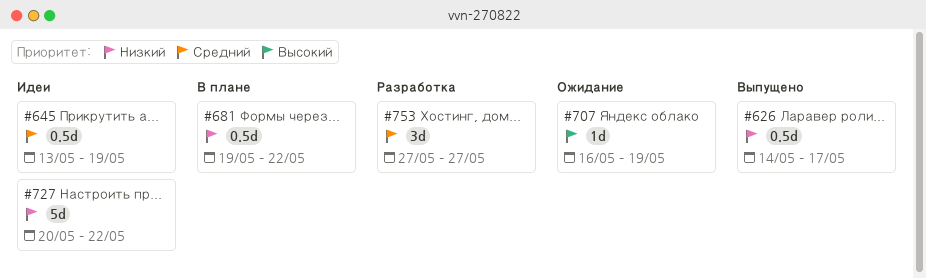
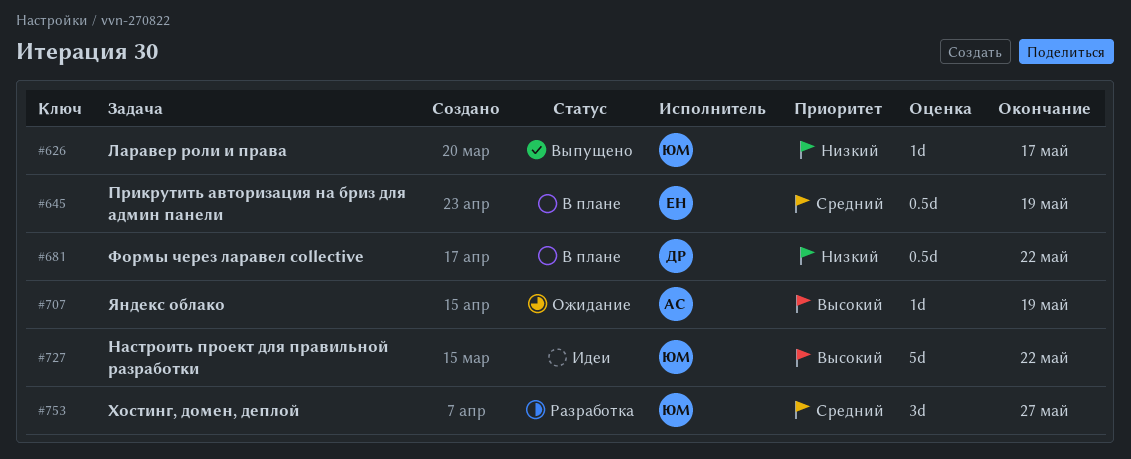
#626, estimate: 0.5d -> 1d
#645, status: Идеи -> В плане
#727, priority: Низкий -> Высокий

